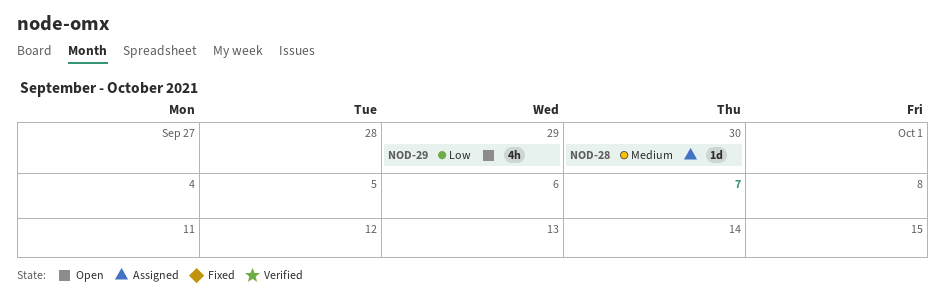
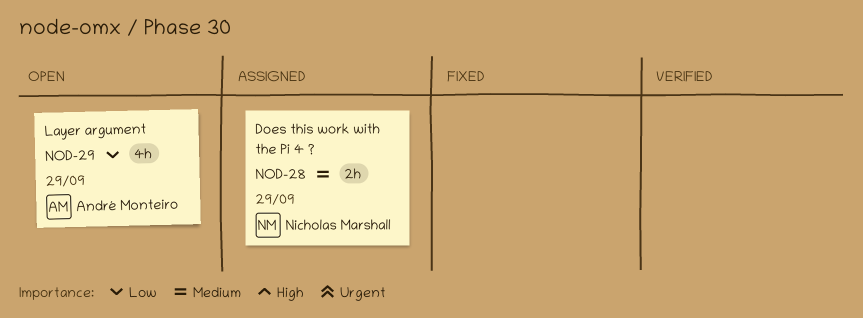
NOD-28, estimate: 1d -> 2h
NOD-28, due: Sep 30 -> Sep 29

